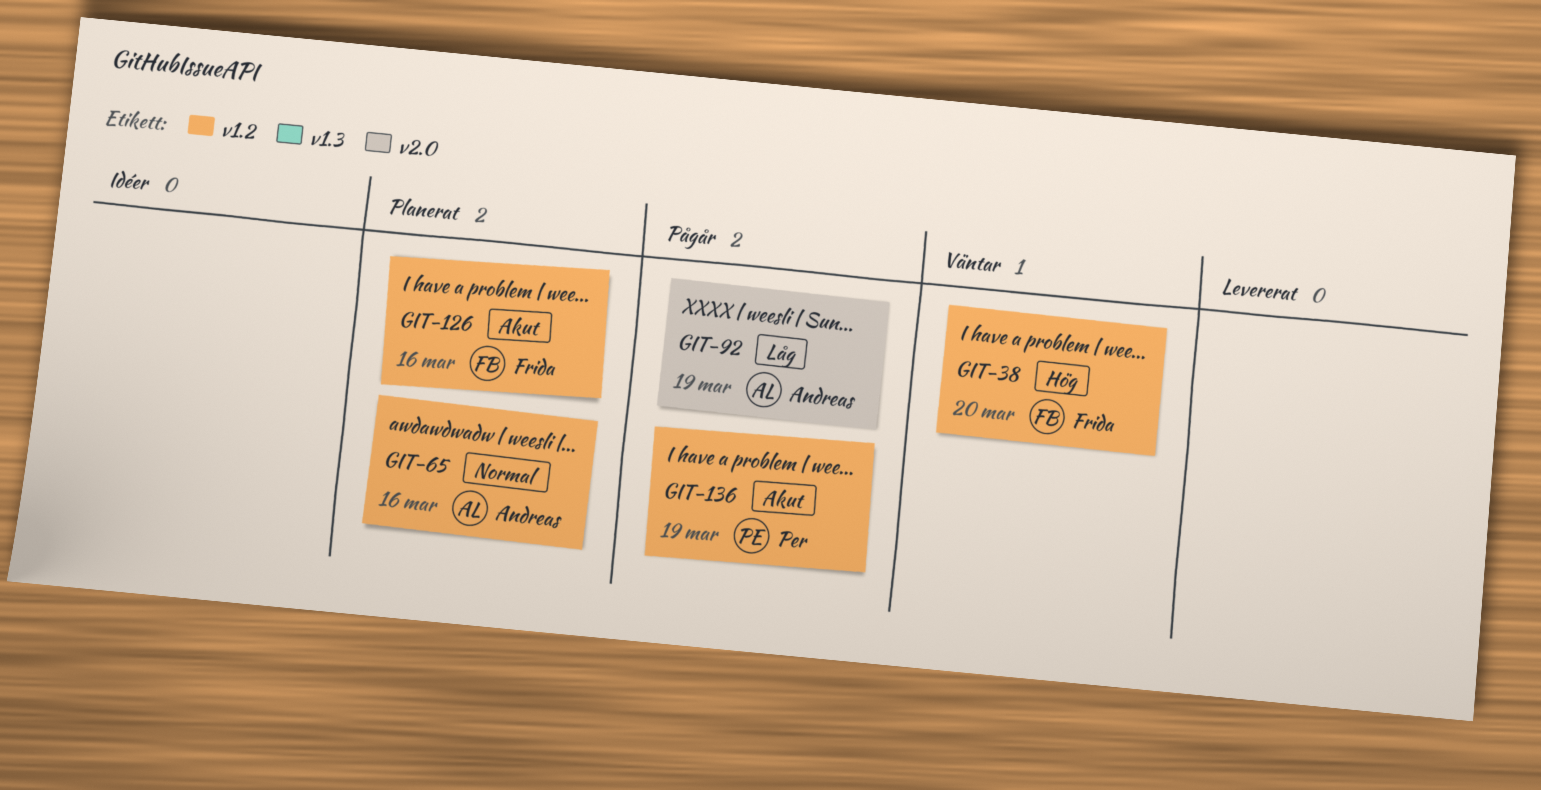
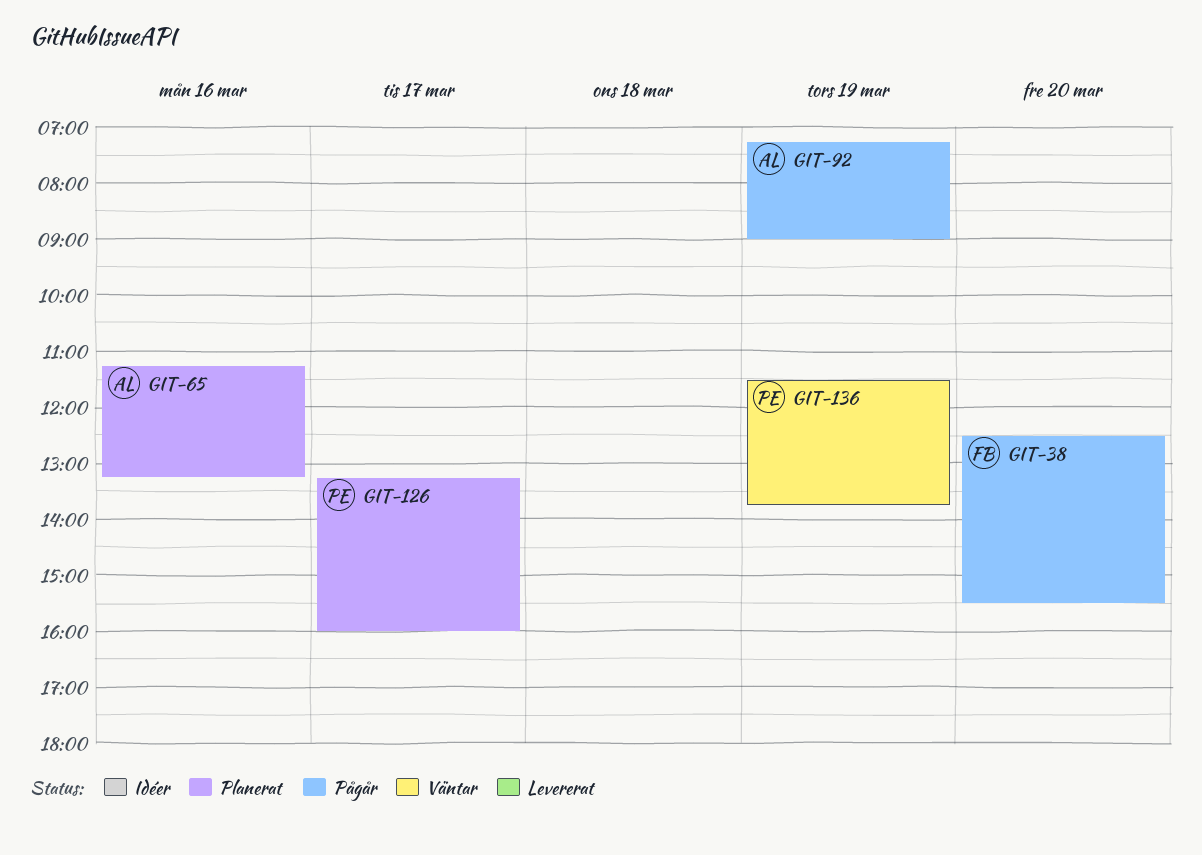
GIT-38, status: Väntar -> Pågår
GIT-126, owner: Frida -> Per
GIT-126, day: Mar 16 -> Mar 17
GIT-136, status: Pågår -> Väntar

